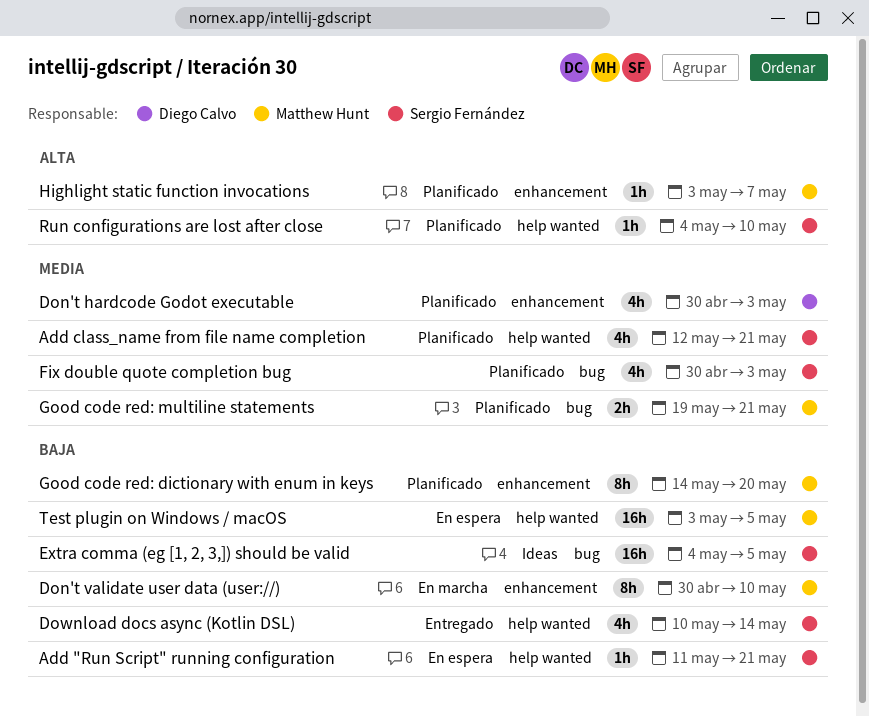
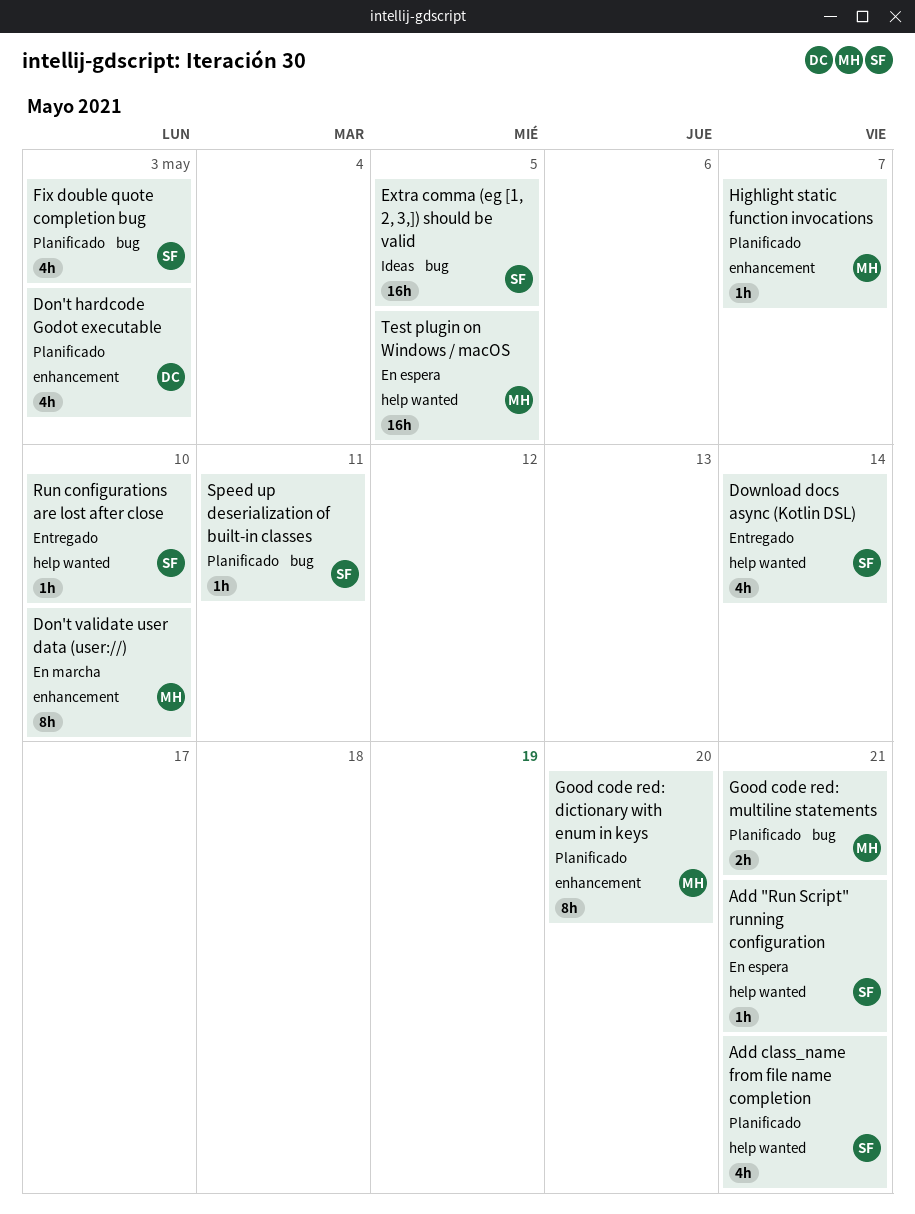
Run configurations are lost after close, status: Planificado -> Entregado
Speed up deserialization of built-in classes: none -> present

